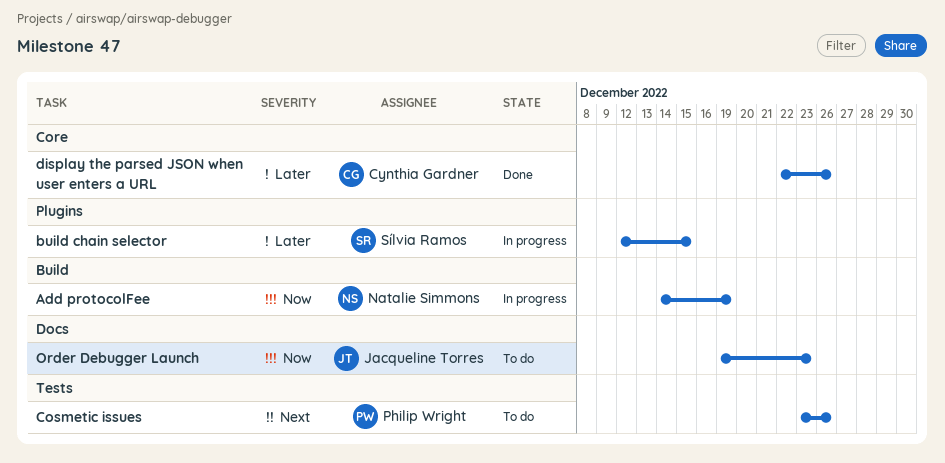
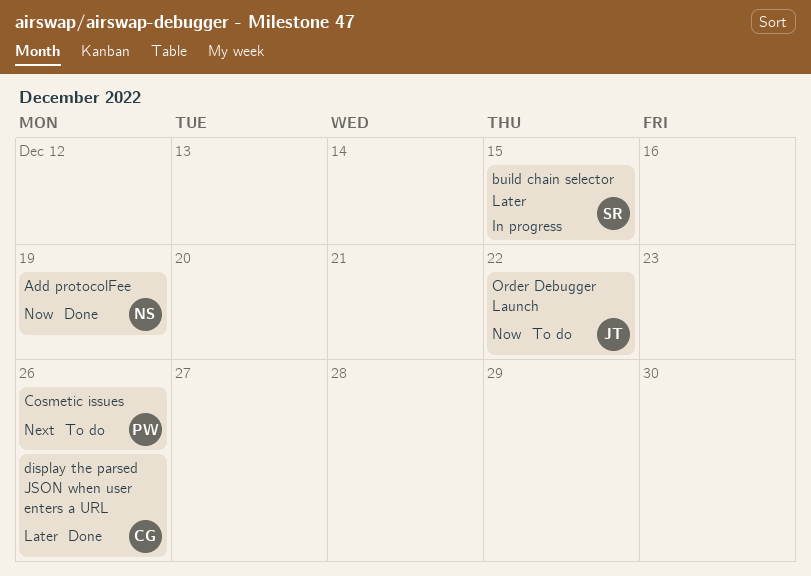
Add protocolFee, status: In progress -> Done
Order Debugger Launch, due: Dec 23 -> Dec 22

